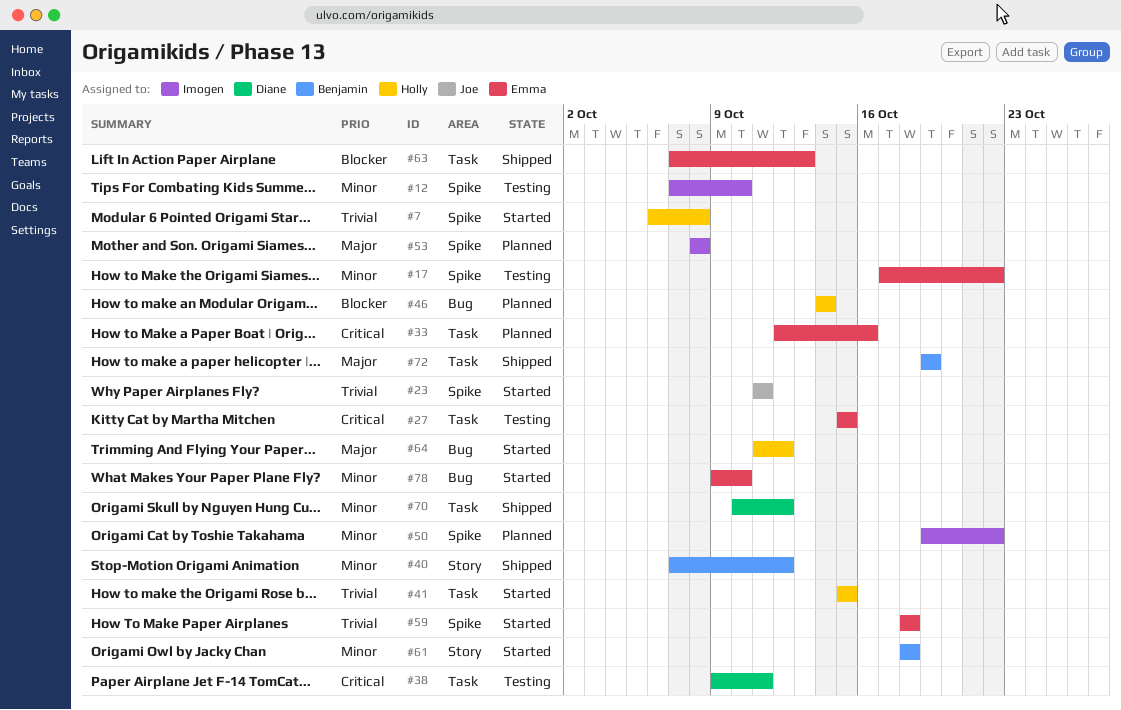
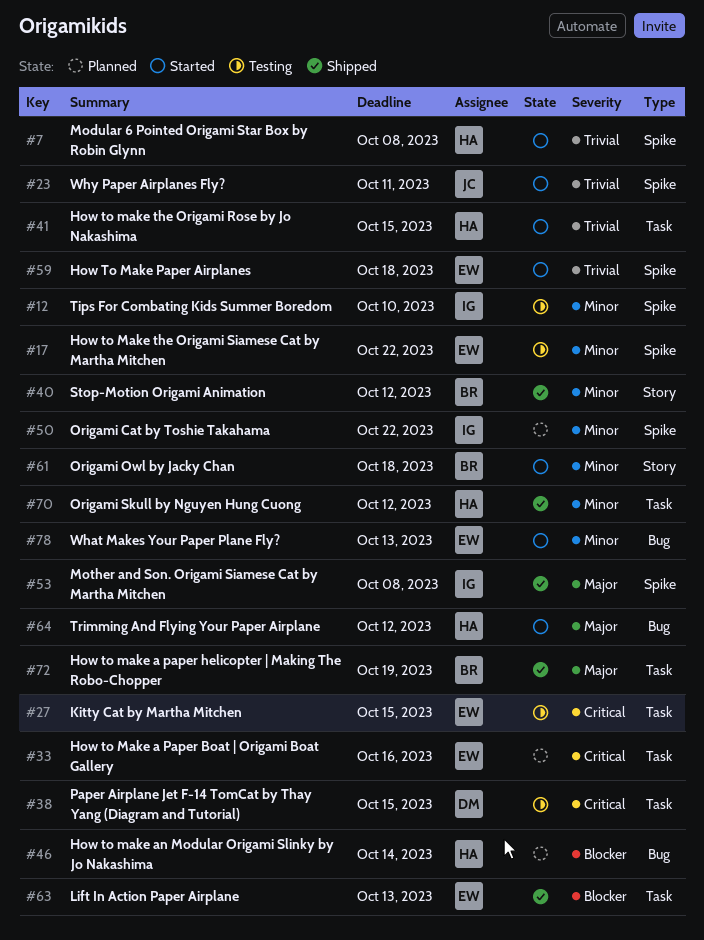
#38, due: Oct 11 -> Oct 15
#53, status: Planned -> Shipped
#70, owner: Diane -> Holly
#78, due: Oct 10 -> Oct 13

